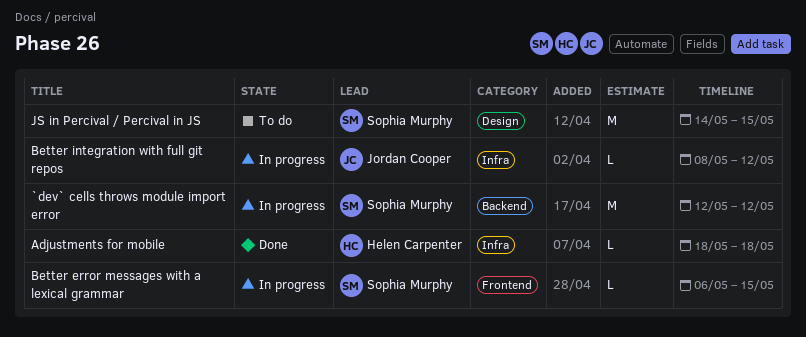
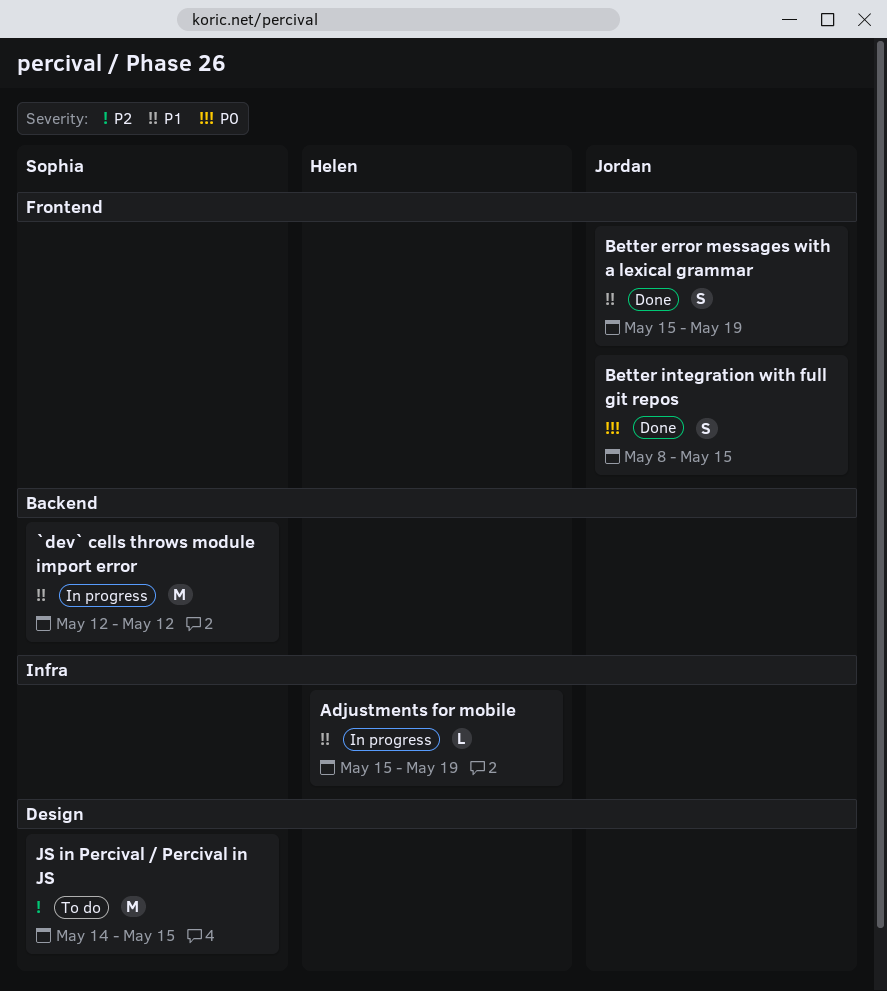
Adjustments for mobile, status: Done -> In progress
Adjustments for mobile, start: May 18 -> May 15
Adjustments for mobile, due: May 18 -> May 19
Better error messages with a lexical grammar, status: In progress -> Done
Better error messages with a lexical grammar, owner: Sophia Murphy -> Jordan Cooper
Better error messages with a lexical grammar, estimate: L -> S
Better error messages with a lexical grammar, start: May 6 -> May 15
Better error messages with a lexical grammar, due: May 15 -> May 19
Better integration with full git repos, status: In progress -> Done
Better integration with full git repos, label: Infra -> Frontend
Better integration with full git repos, estimate: L -> S
Better integration with full git repos, due: May 12 -> May 15

